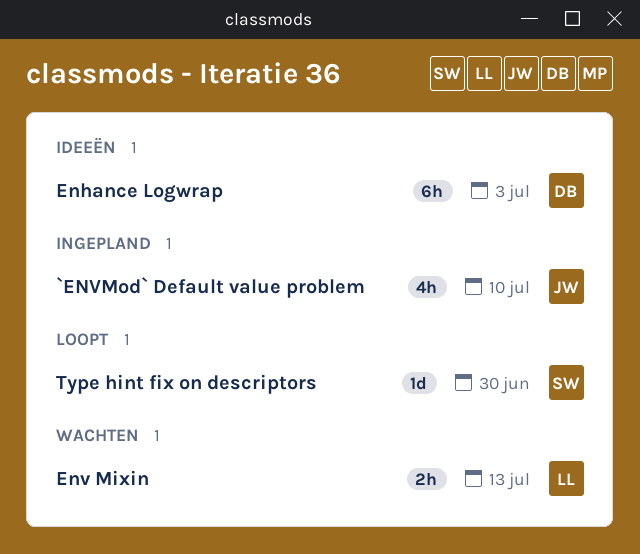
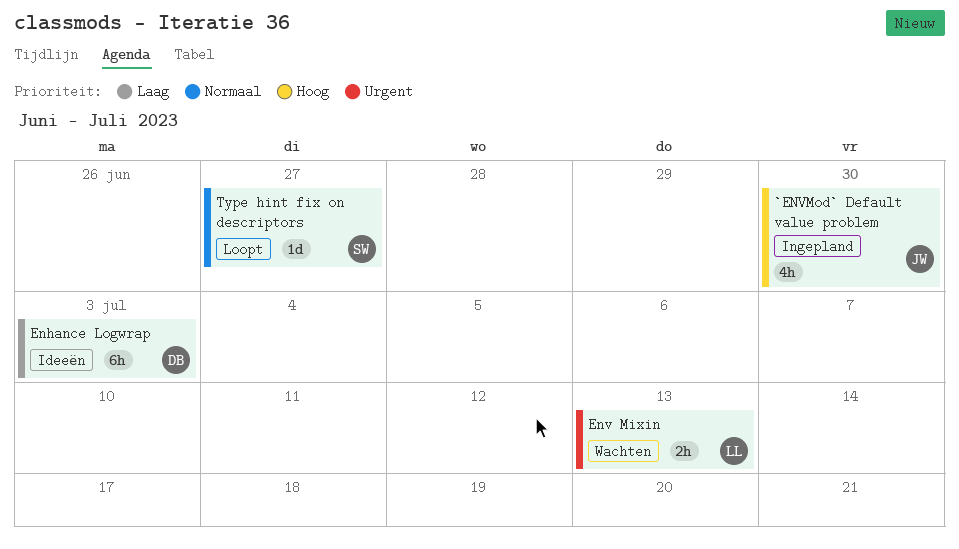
`ENVMod` Default value problem, due: Jul 10 -> Jun 30
Type hint fix on descriptors, due: Jun 30 -> Jun 27

